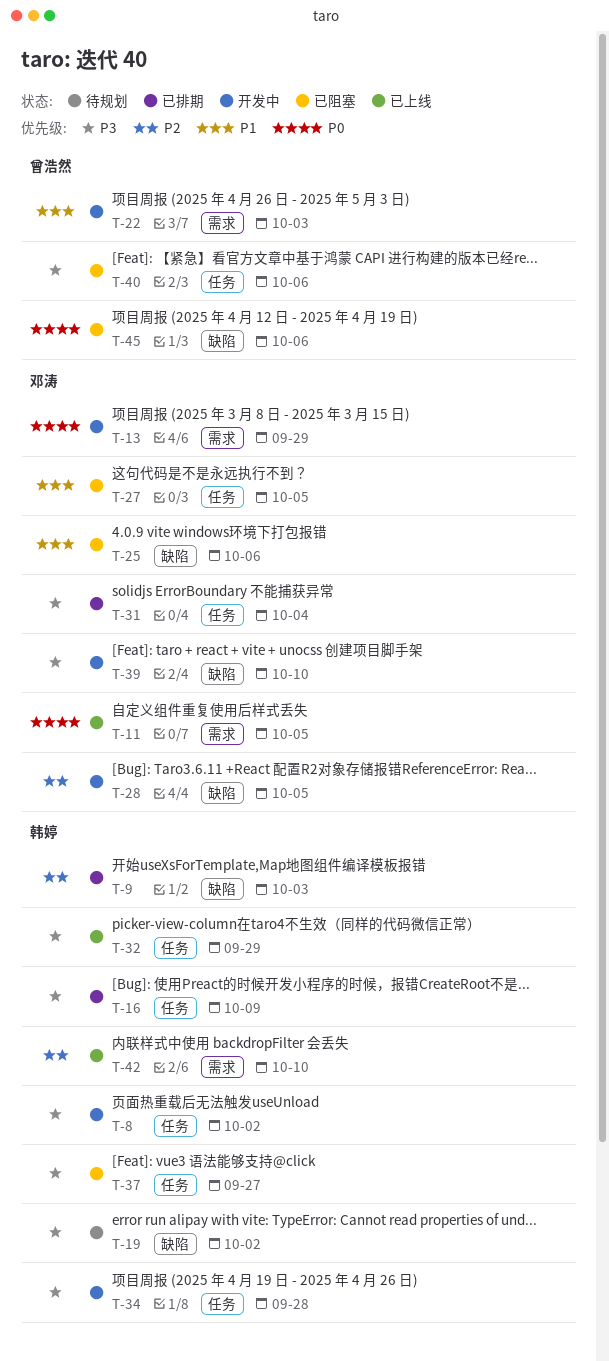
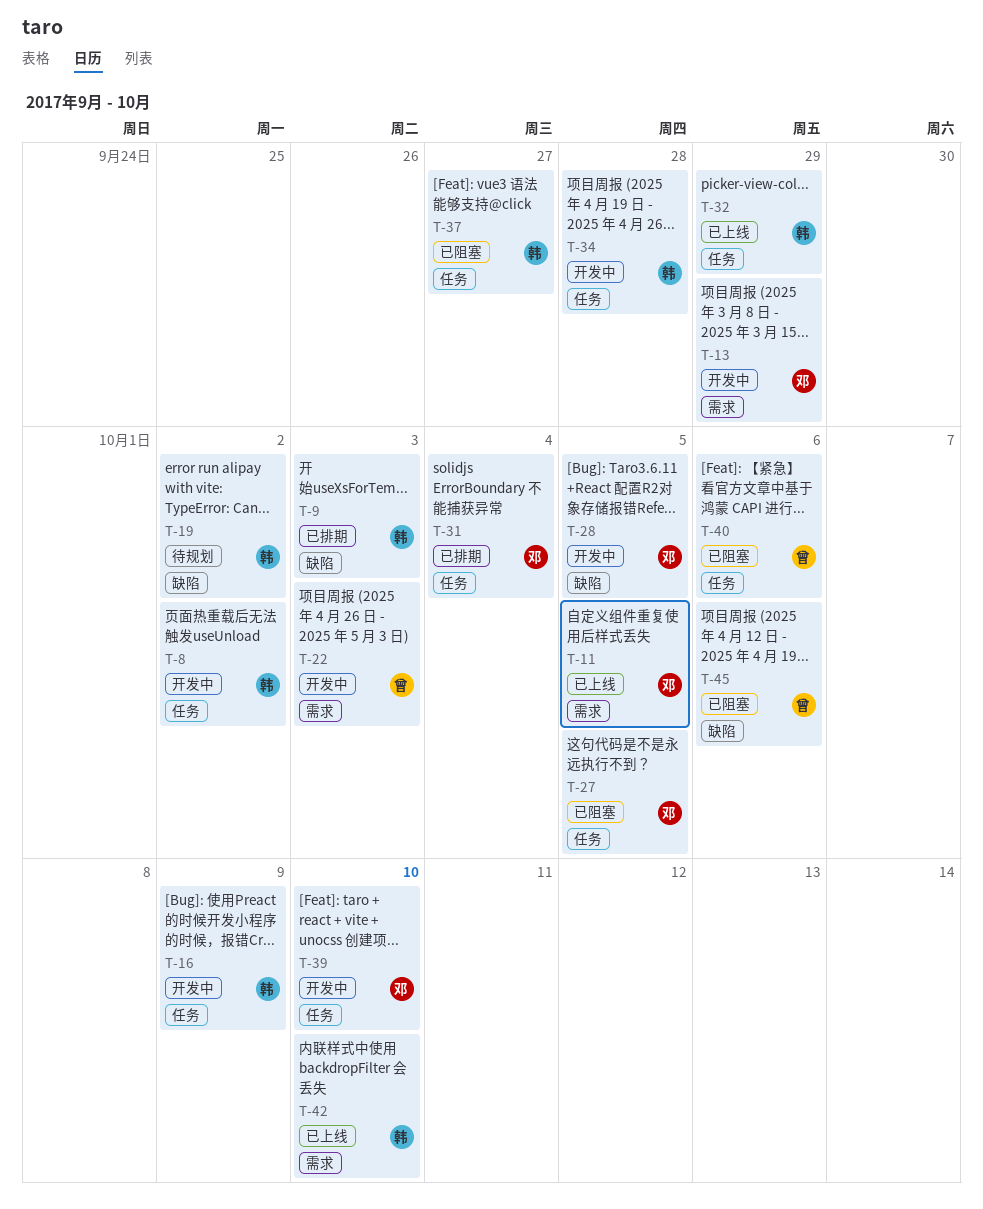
T-16, status: 已排期 -> 开发中
T-25: present -> none
T-39, label: 缺陷 -> 任务

